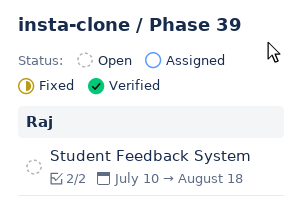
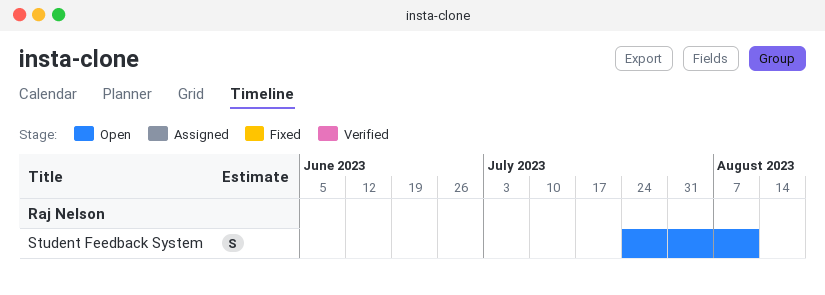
Student Feedback System, start: Jul 10 -> Jul 24
Student Feedback System, due: Aug 18 -> Aug 11

